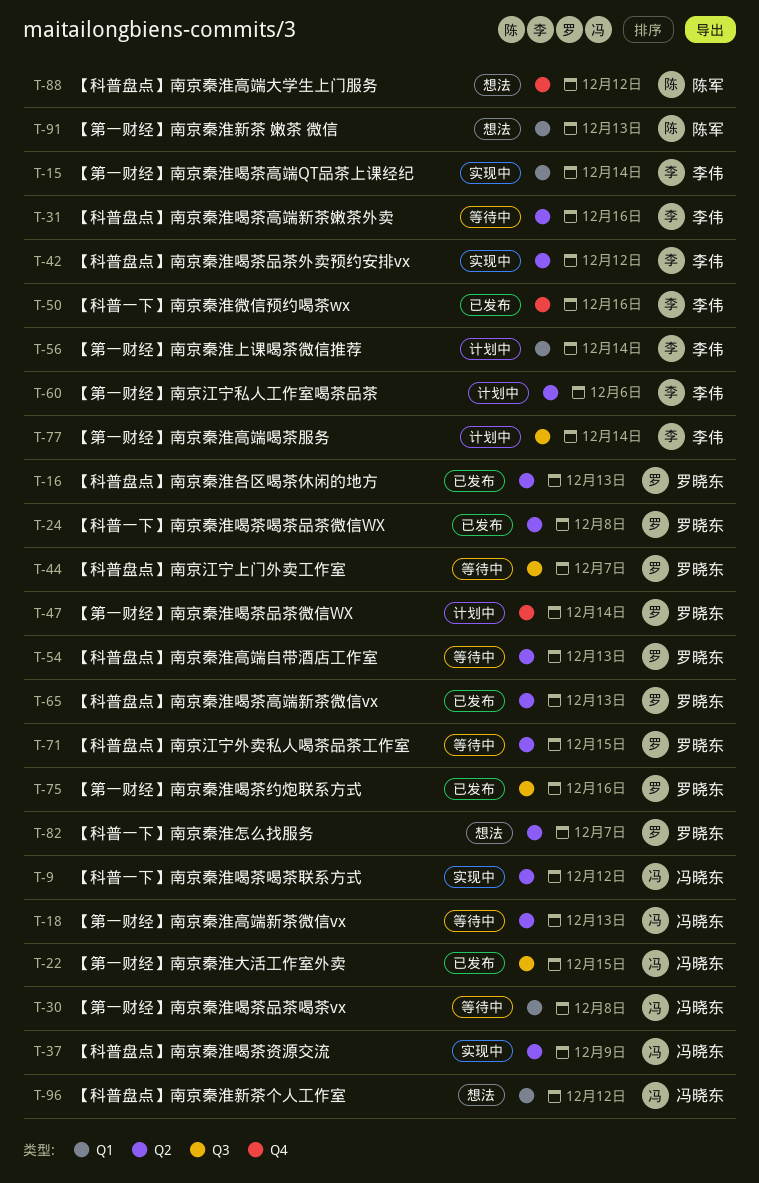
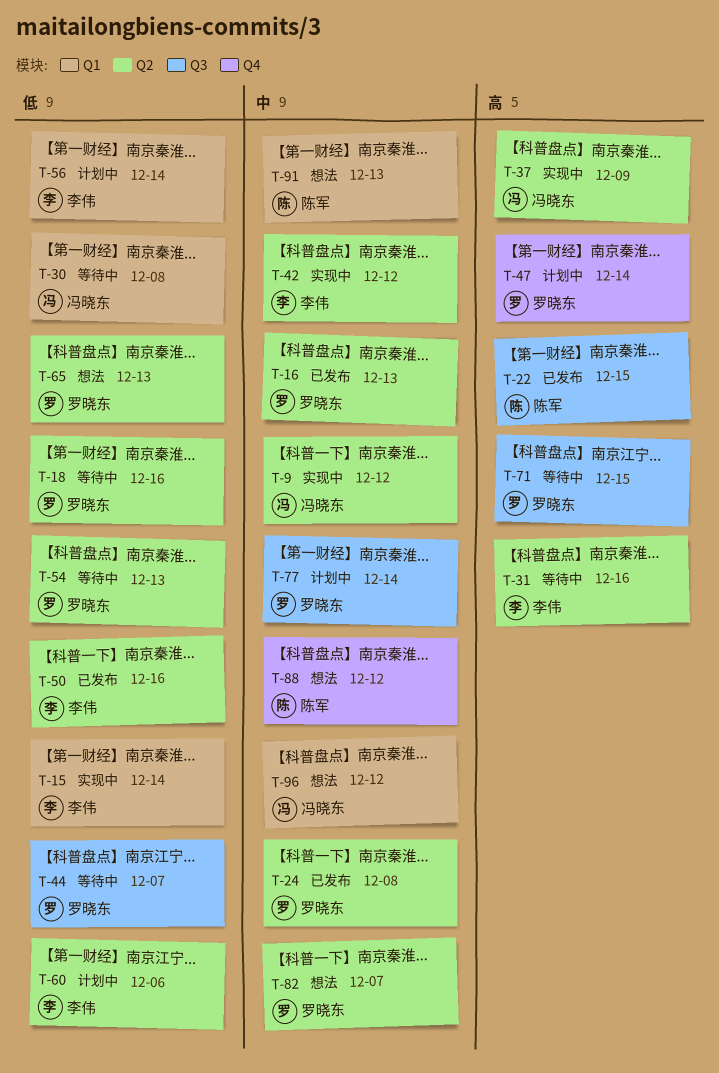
T-18, owner: 冯晓东 -> 罗晓东
T-18, due: Dec 13 -> Dec 16
T-22, owner: 冯晓东 -> 陈军
T-50, label: Q4 -> Q2
T-65, status: 已发布 -> 想法
T-71, label: Q2 -> Q3
T-75: present -> none
T-77, owner: 李伟 -> 罗晓东

